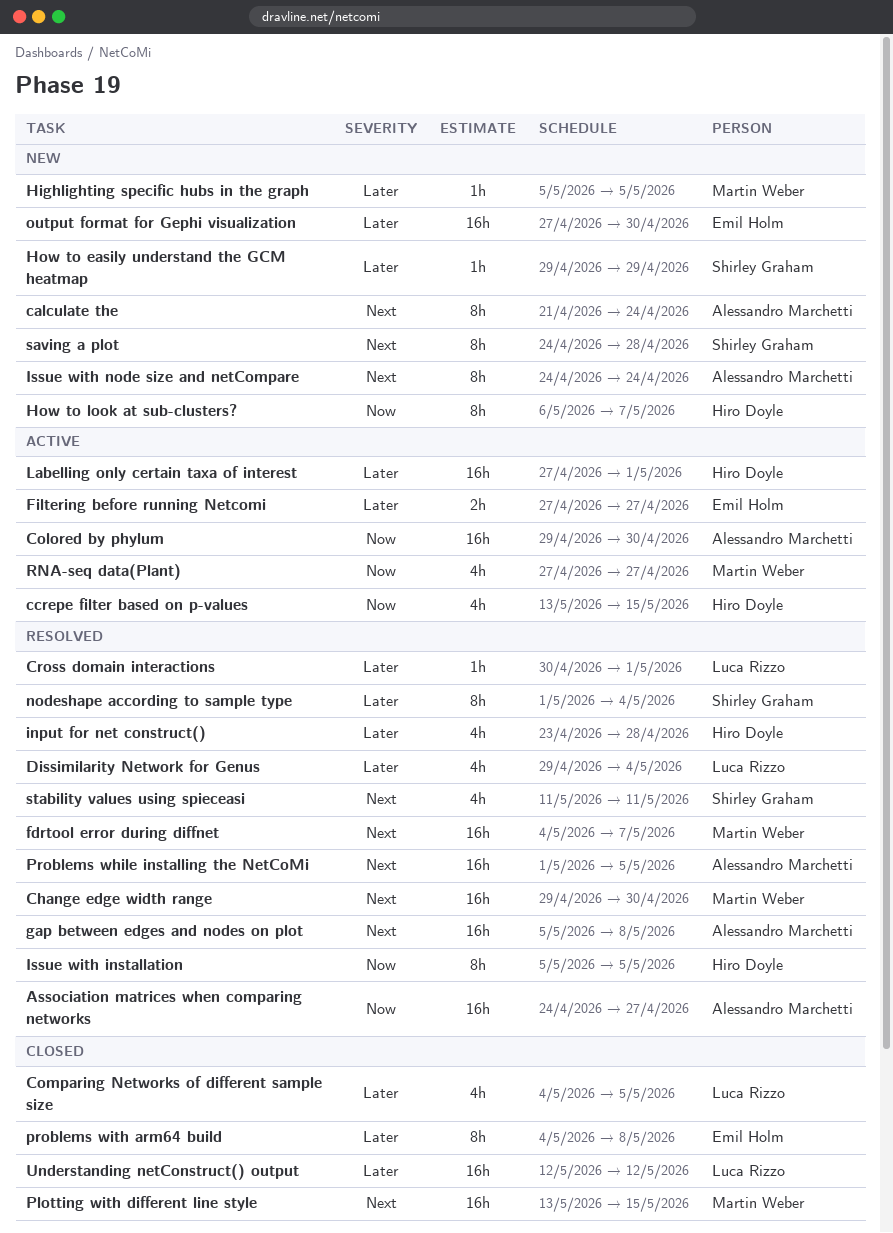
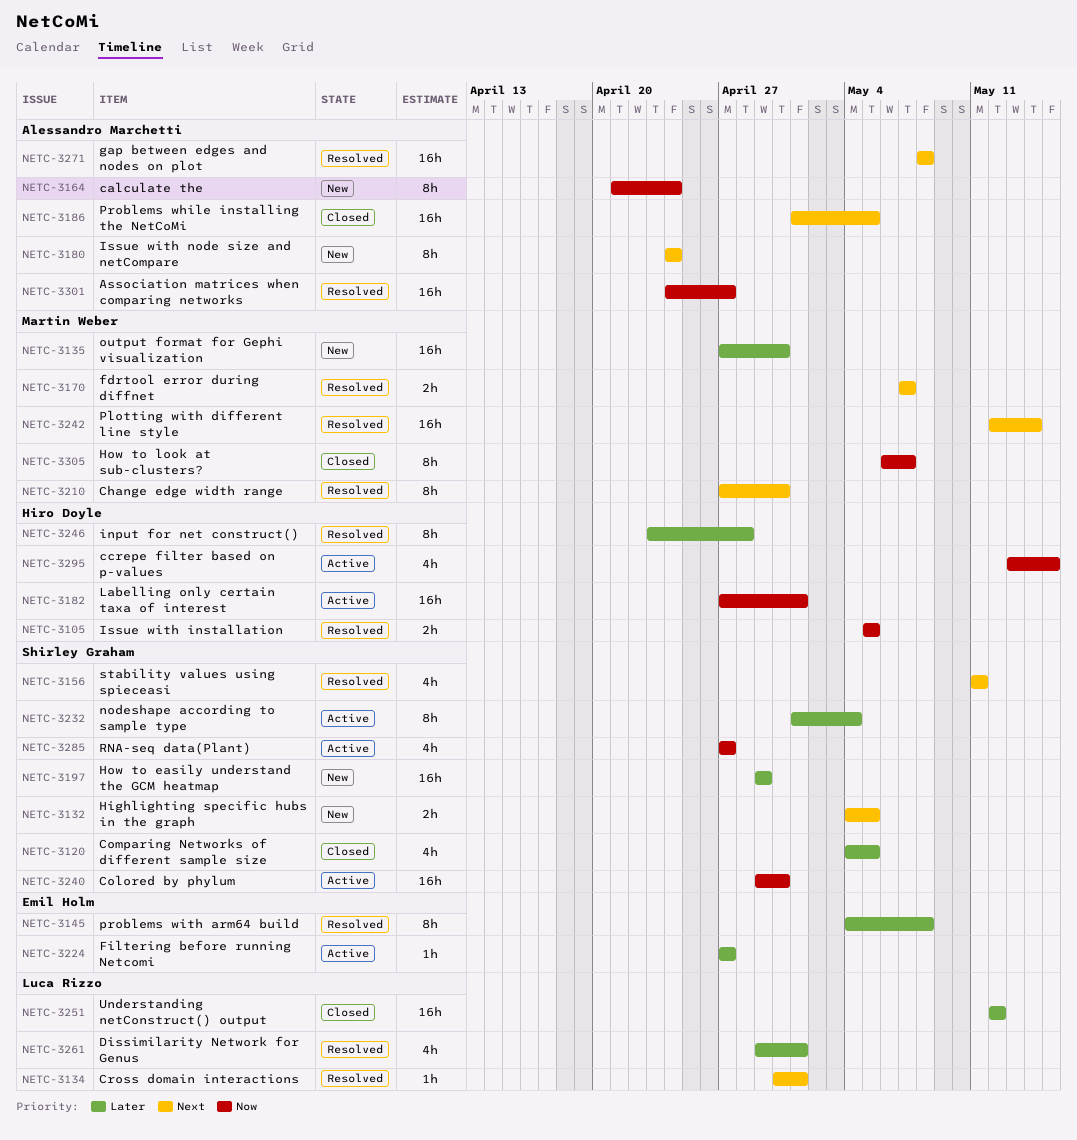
calculate the, priority: Next -> Now
Change edge width range, estimate: 16h -> 8h
Change edge width range, start: Apr 29 -> Apr 27
Colored by phylum, owner: Alessandro Marchetti -> Shirley Graham
Comparing Networks of different sample size, owner: Luca Rizzo -> Shirley Graham
Cross domain interactions, priority: Later -> Next
Dissimilarity Network for Genus, due: May 4 -> May 1
fdrtool error during diffnet, estimate: 16h -> 2h
fdrtool error during diffnet, start: May 4 -> May 7
Filtering before running Netcomi, estimate: 2h -> 1h
gap between edges and nodes on plot, start: May 5 -> May 8
Highlighting specific hubs in the graph, owner: Martin Weber -> Shirley Graham
Highlighting specific hubs in the graph, priority: Later -> Next
Highlighting specific hubs in the graph, estimate: 1h -> 2h
Highlighting specific hubs in the graph, start: May 5 -> May 4
How to easily understand the GCM heatmap, estimate: 1h -> 16h
How to look at sub-clusters?, status: New -> Closed
How to look at sub-clusters?, owner: Hiro Doyle -> Martin Weber
input for net construct(), estimate: 4h -> 8h
Issue with installation, estimate: 8h -> 2h
Labelling only certain taxa of interest, priority: Later -> Now
nodeshape according to sample type, status: Resolved -> Active
output format for Gephi visualization, owner: Emil Holm -> Martin Weber
Plotting with different line style, status: Closed -> Resolved
Plotting with different line style, start: May 13 -> May 12
Plotting with different line style, due: May 15 -> May 14
Problems while installing the NetCoMi, status: Resolved -> Closed
problems with arm64 build, status: Closed -> Resolved
RNA-seq data(Plant), owner: Martin Weber -> Shirley Graham
saving a plot: present -> none

